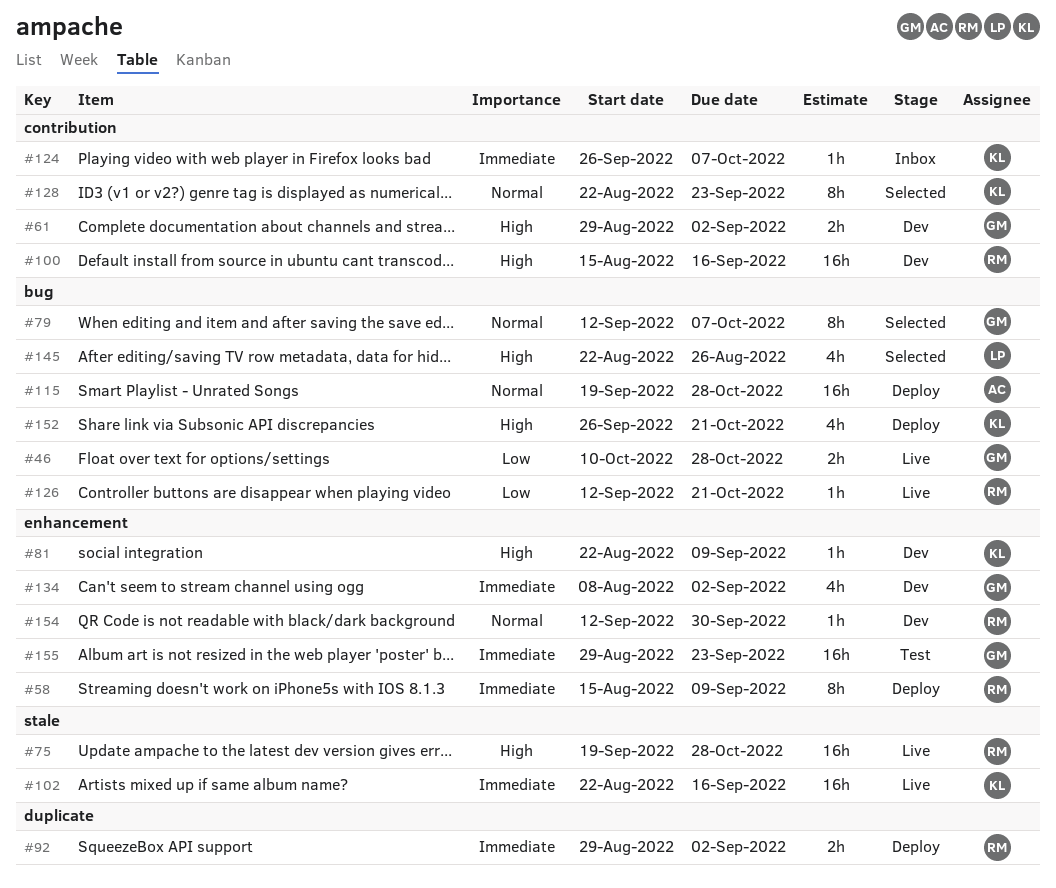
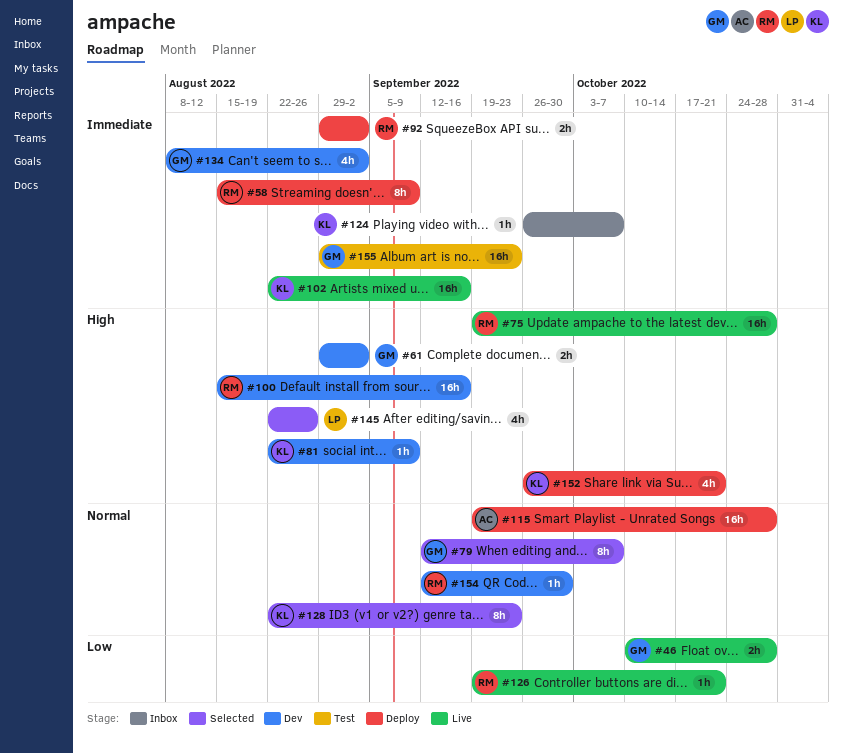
#126, start: Sep 12 -> Sep 19

